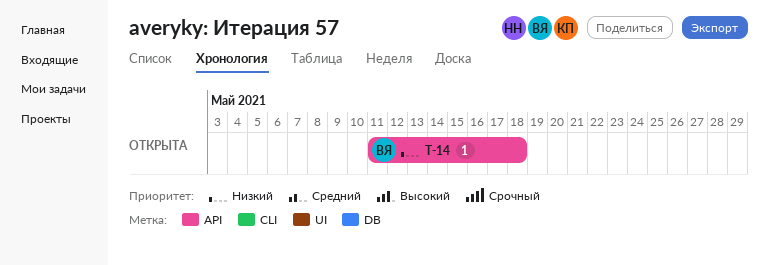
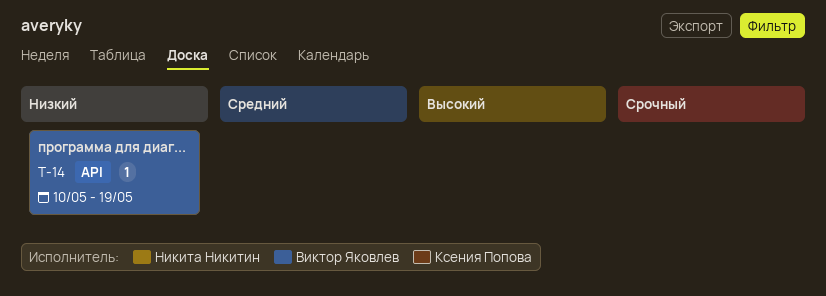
T-14, start: May 11 -> May 10
T-14, due: May 18 -> May 19

